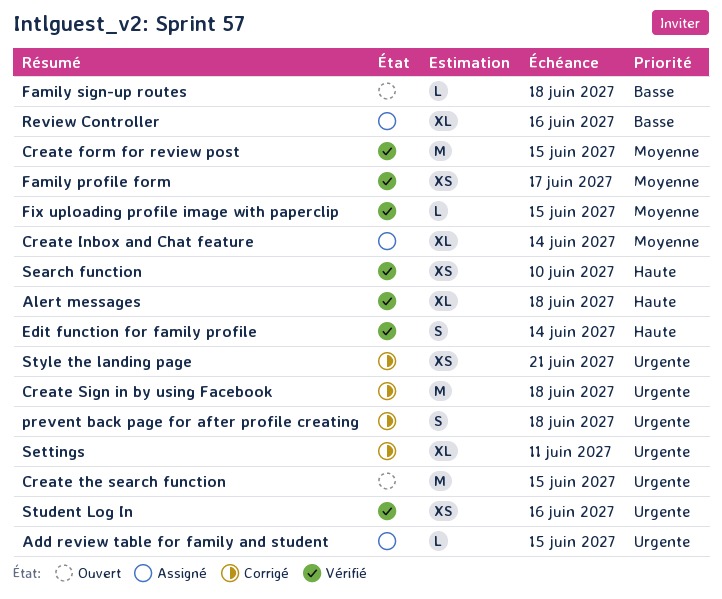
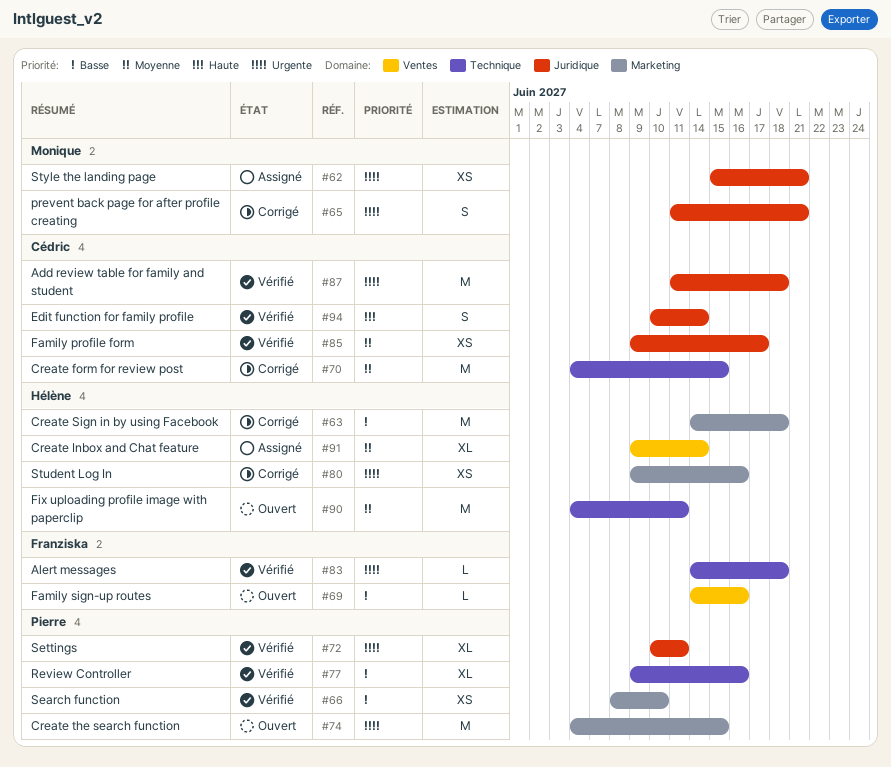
Add review table for family and student, status: Assigné -> Vérifié
Add review table for family and student, estimate: L -> M
Add review table for family and student, due: Jun 15 -> Jun 18
Alert messages, priority: Haute -> Urgente
Alert messages, estimate: XL -> L
Create form for review post, status: Vérifié -> Corrigé
Create Sign in by using Facebook, priority: Urgente -> Basse
Family sign-up routes, due: Jun 18 -> Jun 16
Fix uploading profile image with paperclip, status: Vérifié -> Ouvert
Fix uploading profile image with paperclip, estimate: L -> M
Fix uploading profile image with paperclip, due: Jun 15 -> Jun 11
prevent back page for after profile creating, due: Jun 18 -> Jun 21
Review Controller, status: Assigné -> Vérifié
Search function, priority: Haute -> Basse
Settings, status: Corrigé -> Vérifié
Student Log In, status: Vérifié -> Corrigé
Style the landing page, status: Corrigé -> Assigné

